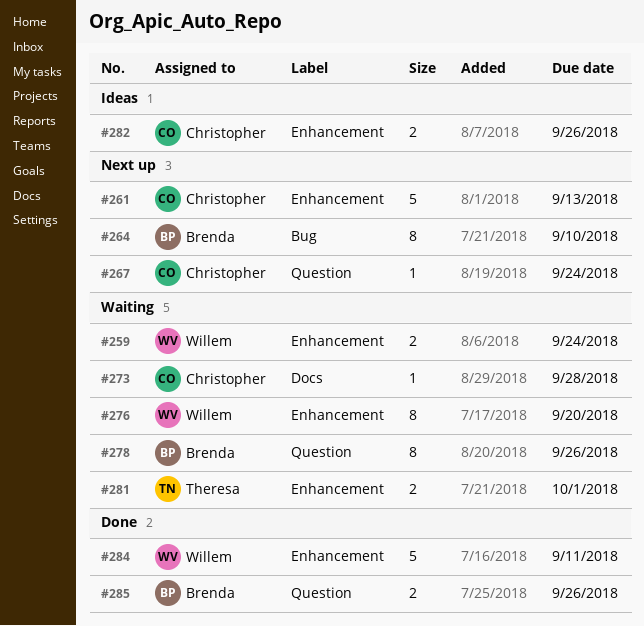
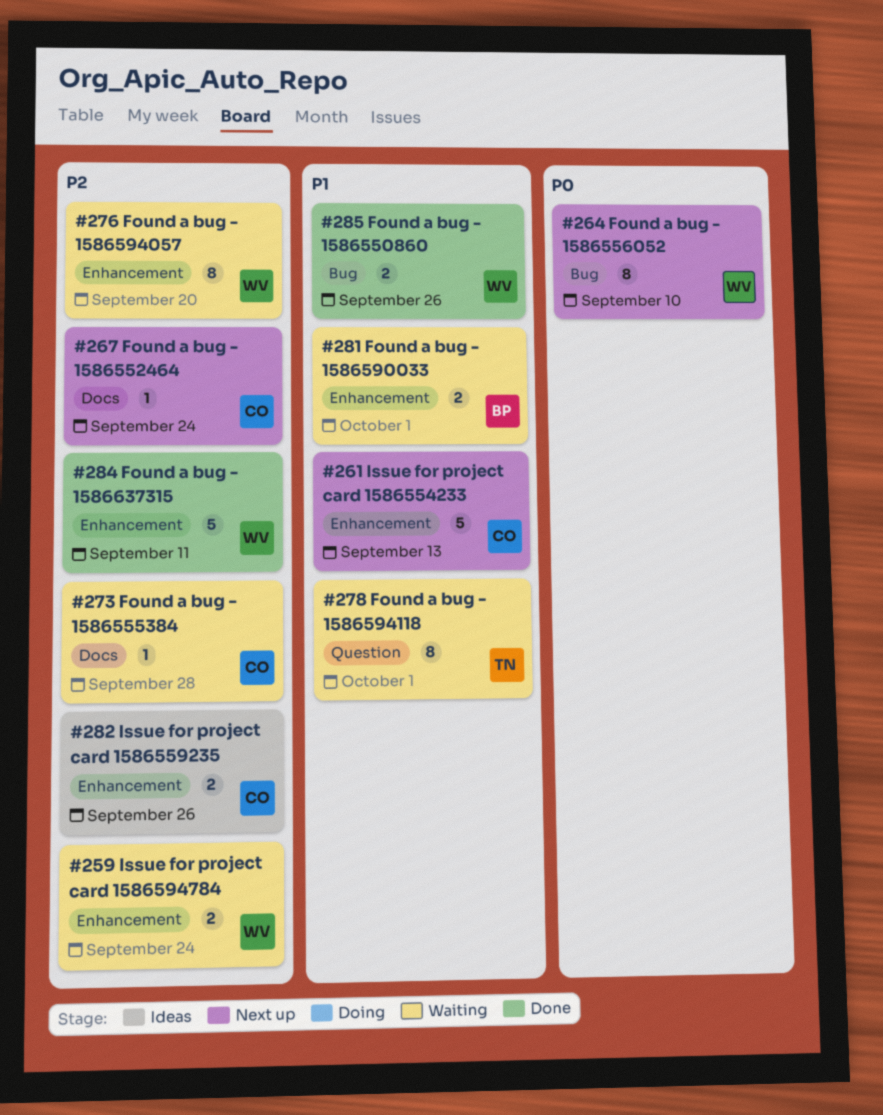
#264, owner: Brenda -> Willem
#267, label: Question -> Docs
#278, owner: Brenda -> Theresa
#278, due: Sep 26 -> Oct 1
#281, owner: Theresa -> Brenda
#285, owner: Brenda -> Willem
#285, label: Question -> Bug

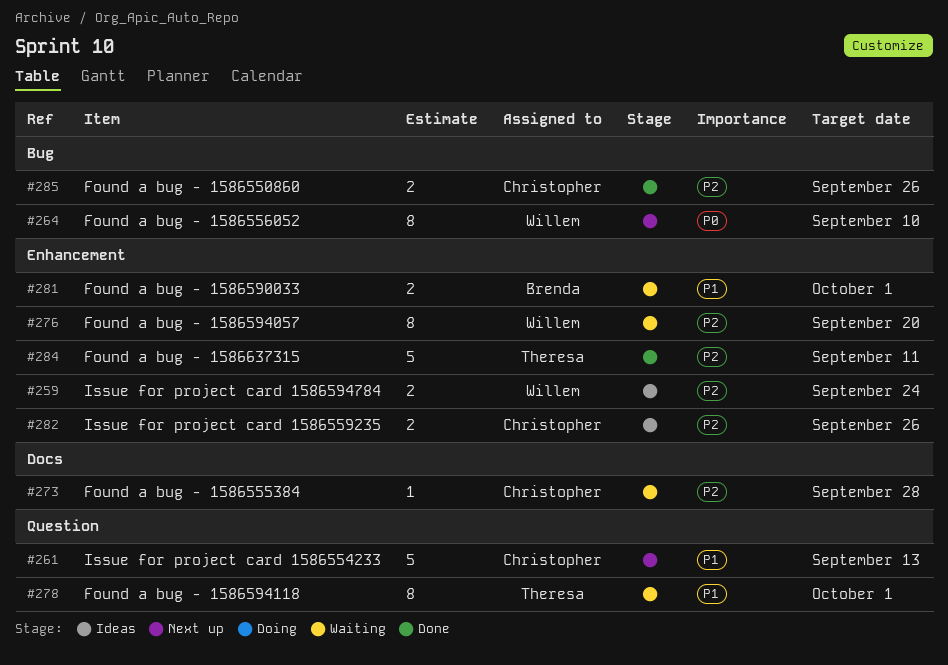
#259, status: Waiting -> Ideas
#261, label: Enhancement -> Question
#267: present -> none
#284, owner: Willem -> Theresa
#285, owner: Willem -> Christopher
#285, priority: P1 -> P2

